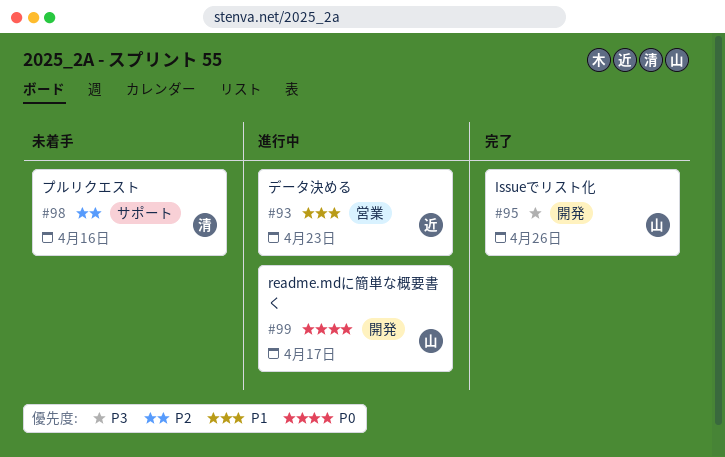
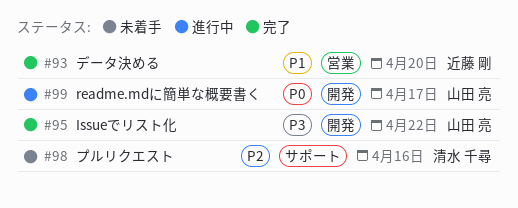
#93, status: 進行中 -> 完了
#93, due: Apr 23 -> Apr 20
#95, due: Apr 26 -> Apr 22

